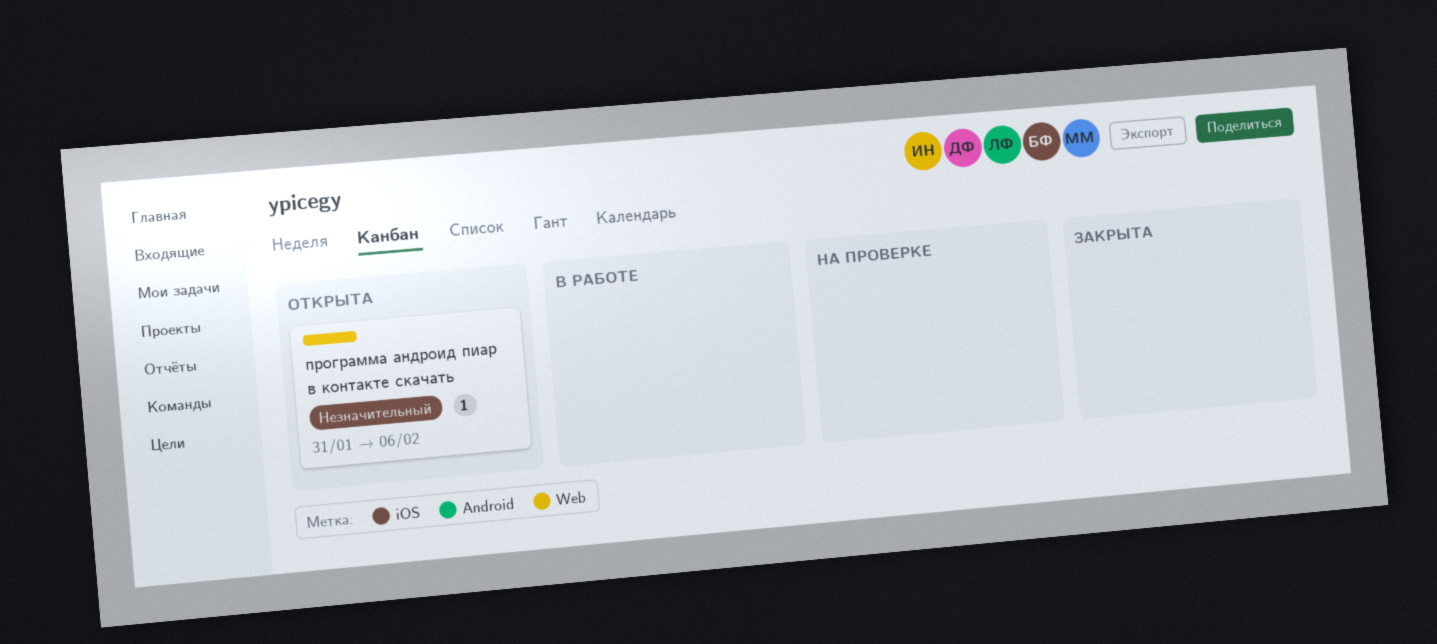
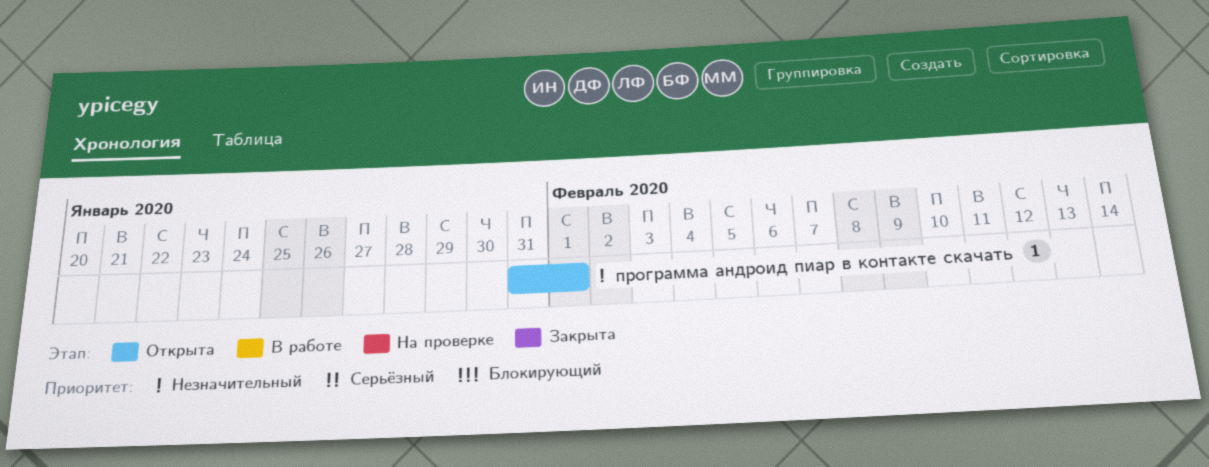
программа андроид пиар в контакте скачать, due: Feb 6 -> Feb 1

